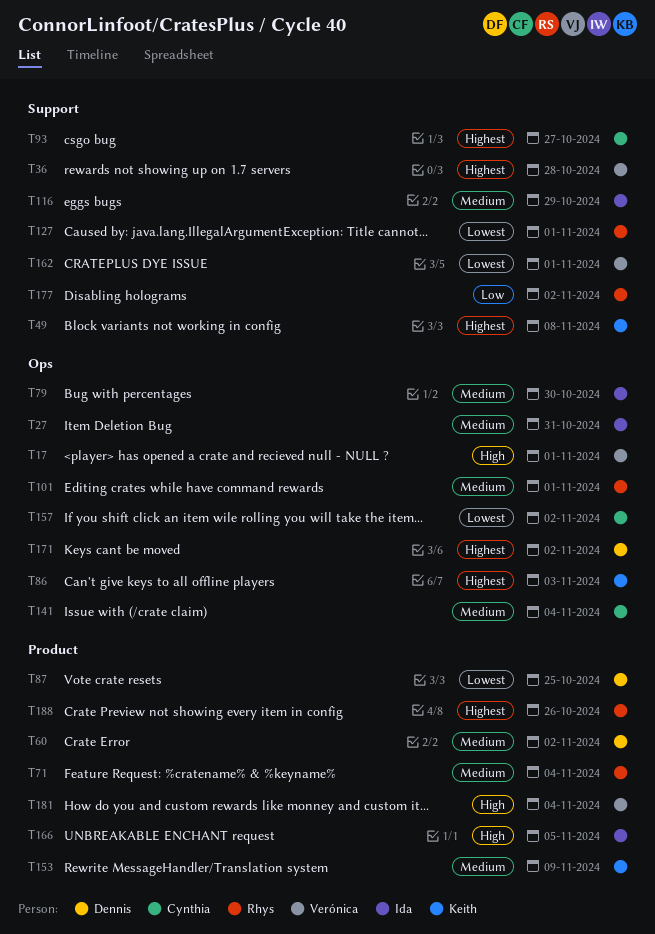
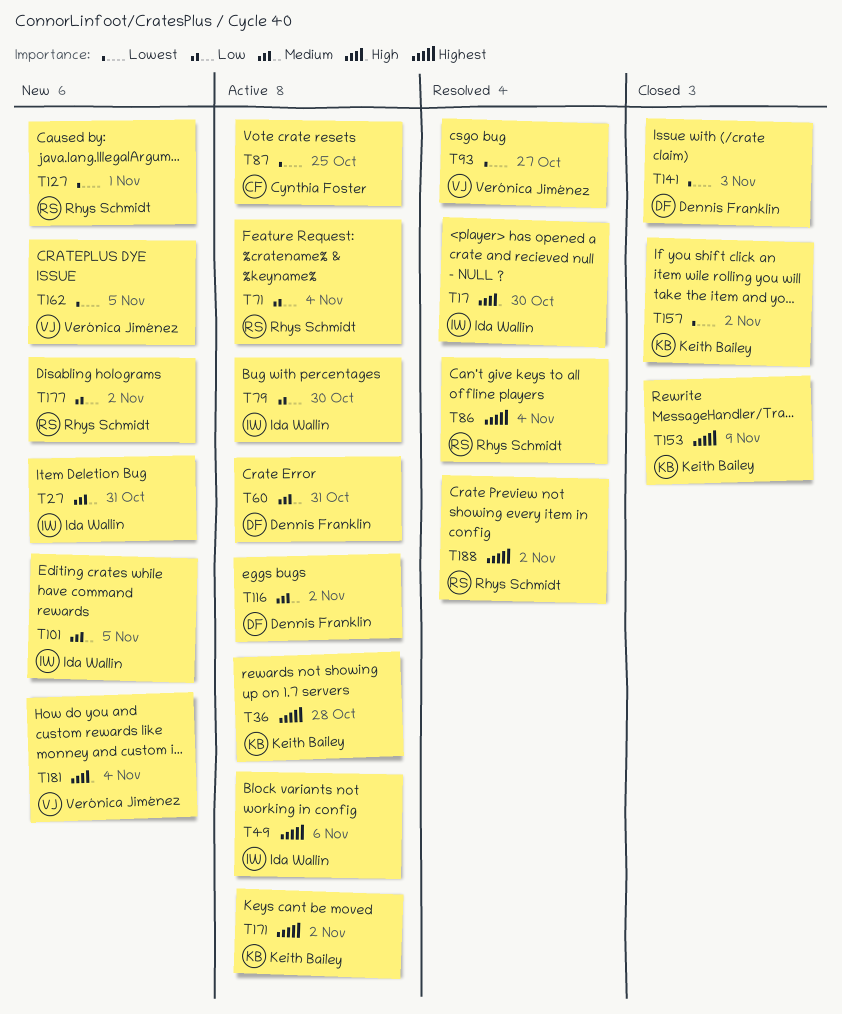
T17, owner: Verónica Jiménez -> Ida Wallin
T17, due: Nov 1 -> Oct 30
T36, owner: Verónica Jiménez -> Keith Bailey
T49, owner: Keith Bailey -> Ida Wallin
T49, due: Nov 8 -> Nov 6
T60, due: Nov 2 -> Oct 31
T71, priority: Medium -> Low
T79, priority: Medium -> Low
T86, owner: Keith Bailey -> Rhys Schmidt
T86, due: Nov 3 -> Nov 4
T87, owner: Dennis Franklin -> Cynthia Foster
T93, owner: Cynthia Foster -> Verónica Jiménez
T93, priority: Highest -> Lowest
T101, owner: Rhys Schmidt -> Ida Wallin
T101, due: Nov 1 -> Nov 5
T116, owner: Ida Wallin -> Dennis Franklin
T116, due: Oct 29 -> Nov 2
T141, owner: Cynthia Foster -> Dennis Franklin
T141, priority: Medium -> Lowest
T141, due: Nov 4 -> Nov 3
T153, priority: Medium -> Highest
T157, owner: Cynthia Foster -> Keith Bailey
T162, due: Nov 1 -> Nov 5
T166: present -> none
T171, owner: Dennis Franklin -> Keith Bailey
T188, due: Oct 26 -> Nov 2

